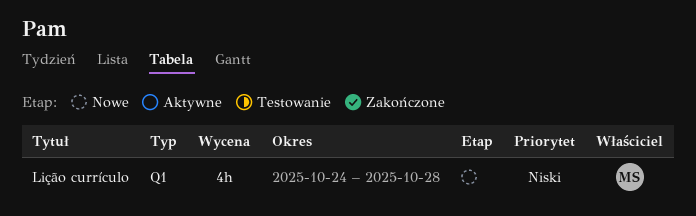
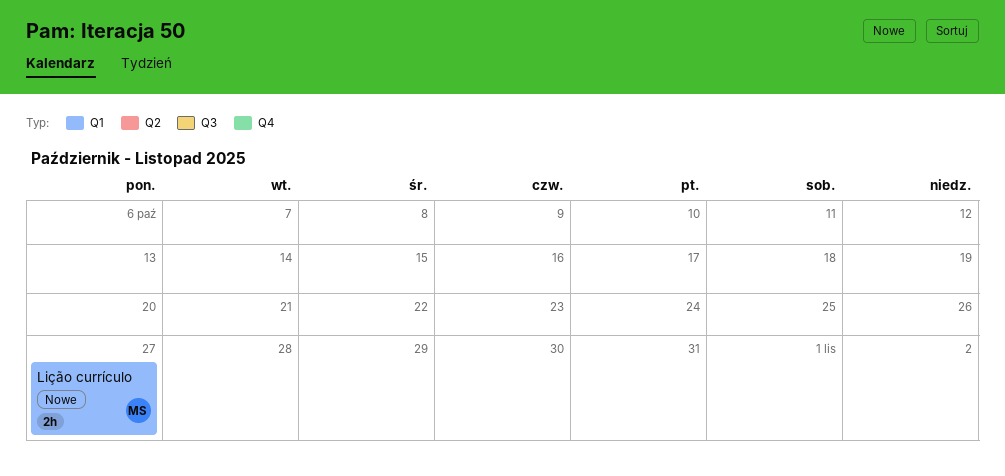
Lição currículo, estimate: 4h -> 2h
Lição currículo, due: Oct 28 -> Oct 27

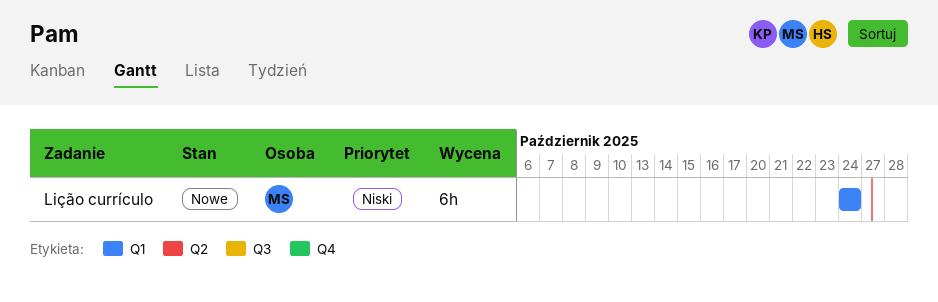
Lição currículo, estimate: 2h -> 6h
Lição currículo, due: Oct 27 -> Oct 24

